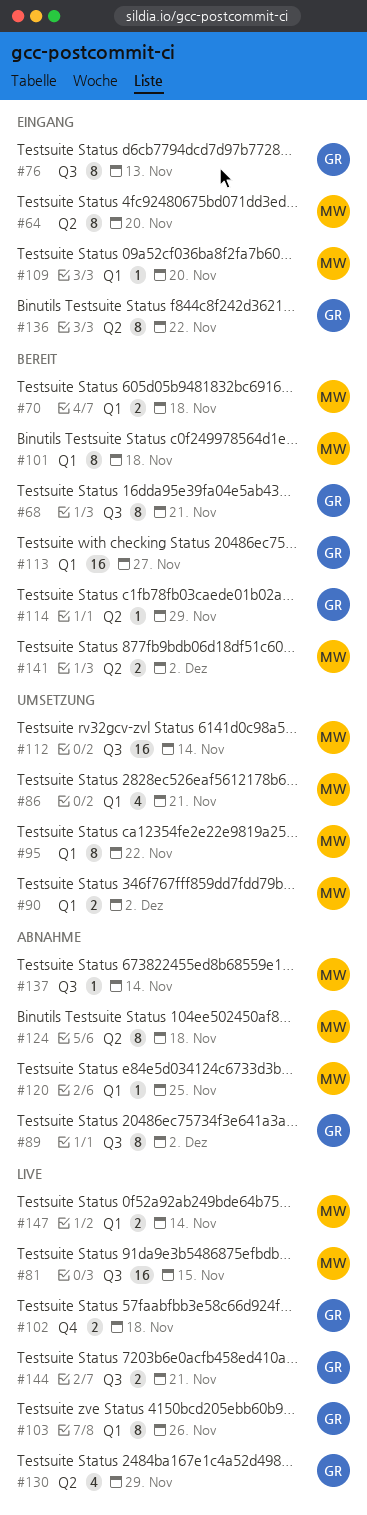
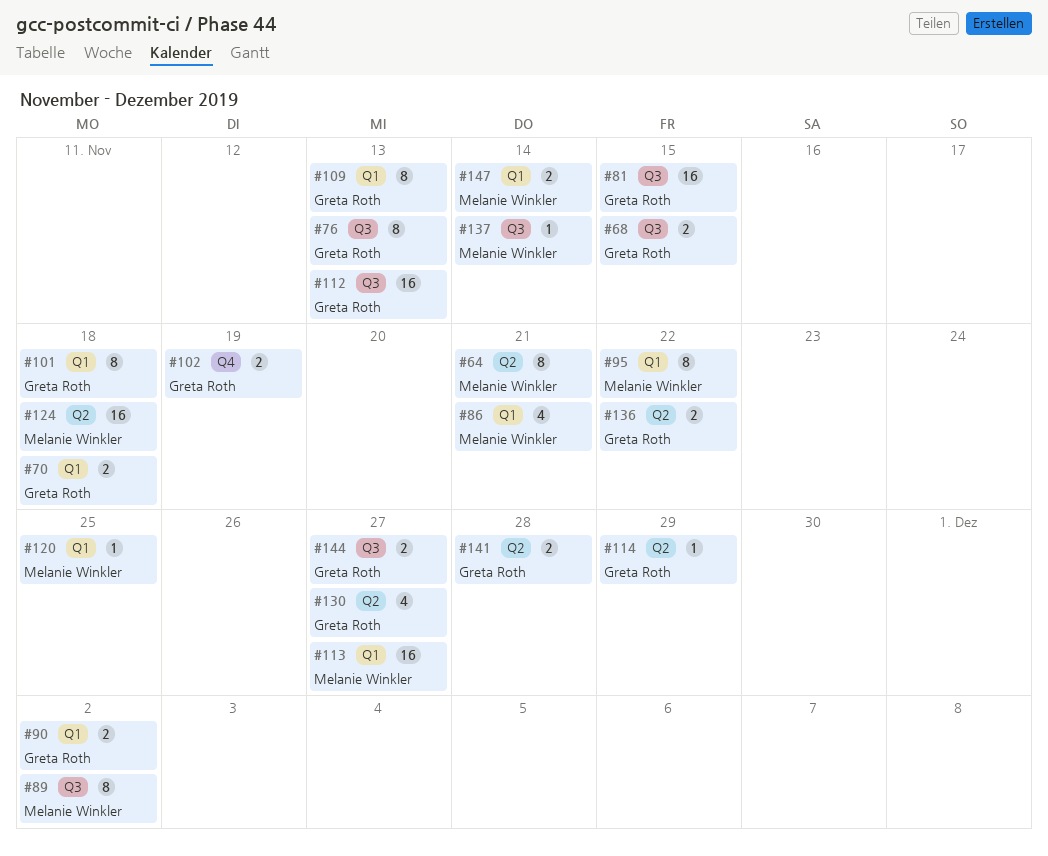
#64, due: Nov 20 -> Nov 21
#68, estimate: 8 -> 2
#68, due: Nov 21 -> Nov 15
#70, owner: Melanie Winkler -> Greta Roth
#81, owner: Melanie Winkler -> Greta Roth
#89, owner: Greta Roth -> Melanie Winkler
#90, owner: Melanie Winkler -> Greta Roth
#101, owner: Melanie Winkler -> Greta Roth
#102, due: Nov 18 -> Nov 19
#103: present -> none
#109, owner: Melanie Winkler -> Greta Roth
#109, estimate: 1 -> 8
#109, due: Nov 20 -> Nov 13
#112, owner: Melanie Winkler -> Greta Roth
#112, due: Nov 14 -> Nov 13
#113, owner: Greta Roth -> Melanie Winkler
#124, estimate: 8 -> 16
#130, due: Nov 29 -> Nov 27
#136, estimate: 8 -> 2
#141, owner: Melanie Winkler -> Greta Roth
#141, due: Dec 2 -> Nov 28
#144, due: Nov 21 -> Nov 27

